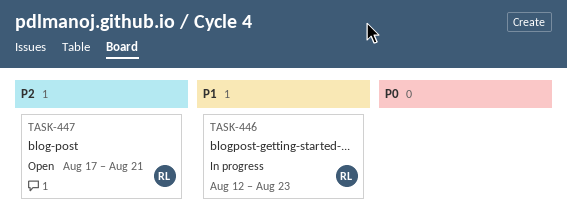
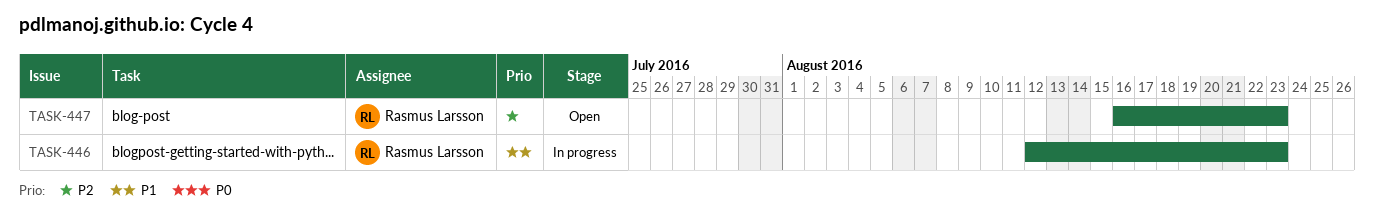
TASK-447, start: Aug 17 -> Aug 16
TASK-447, due: Aug 21 -> Aug 23

